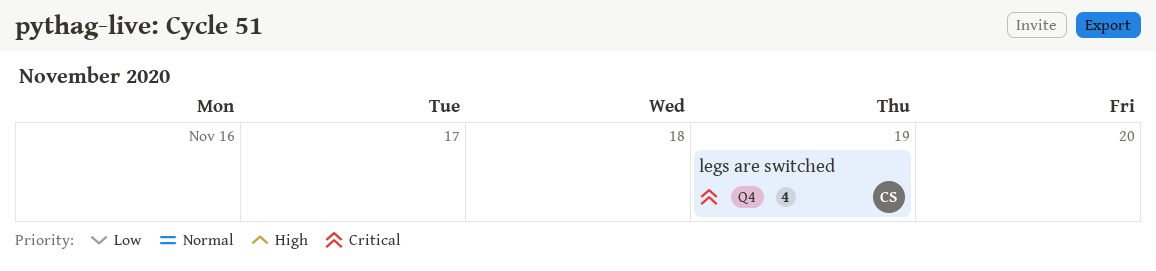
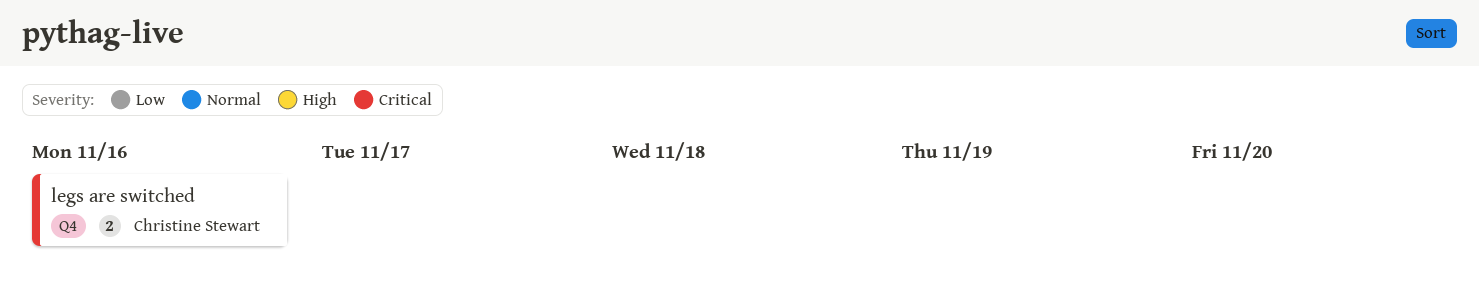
legs are switched, estimate: 4 -> 2
legs are switched, due: Nov 19 -> Nov 16

